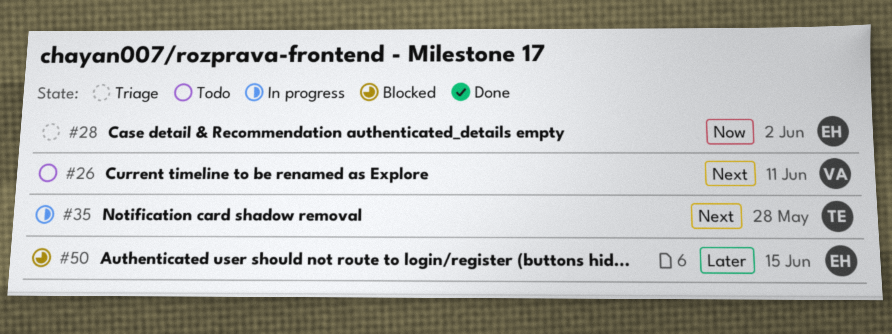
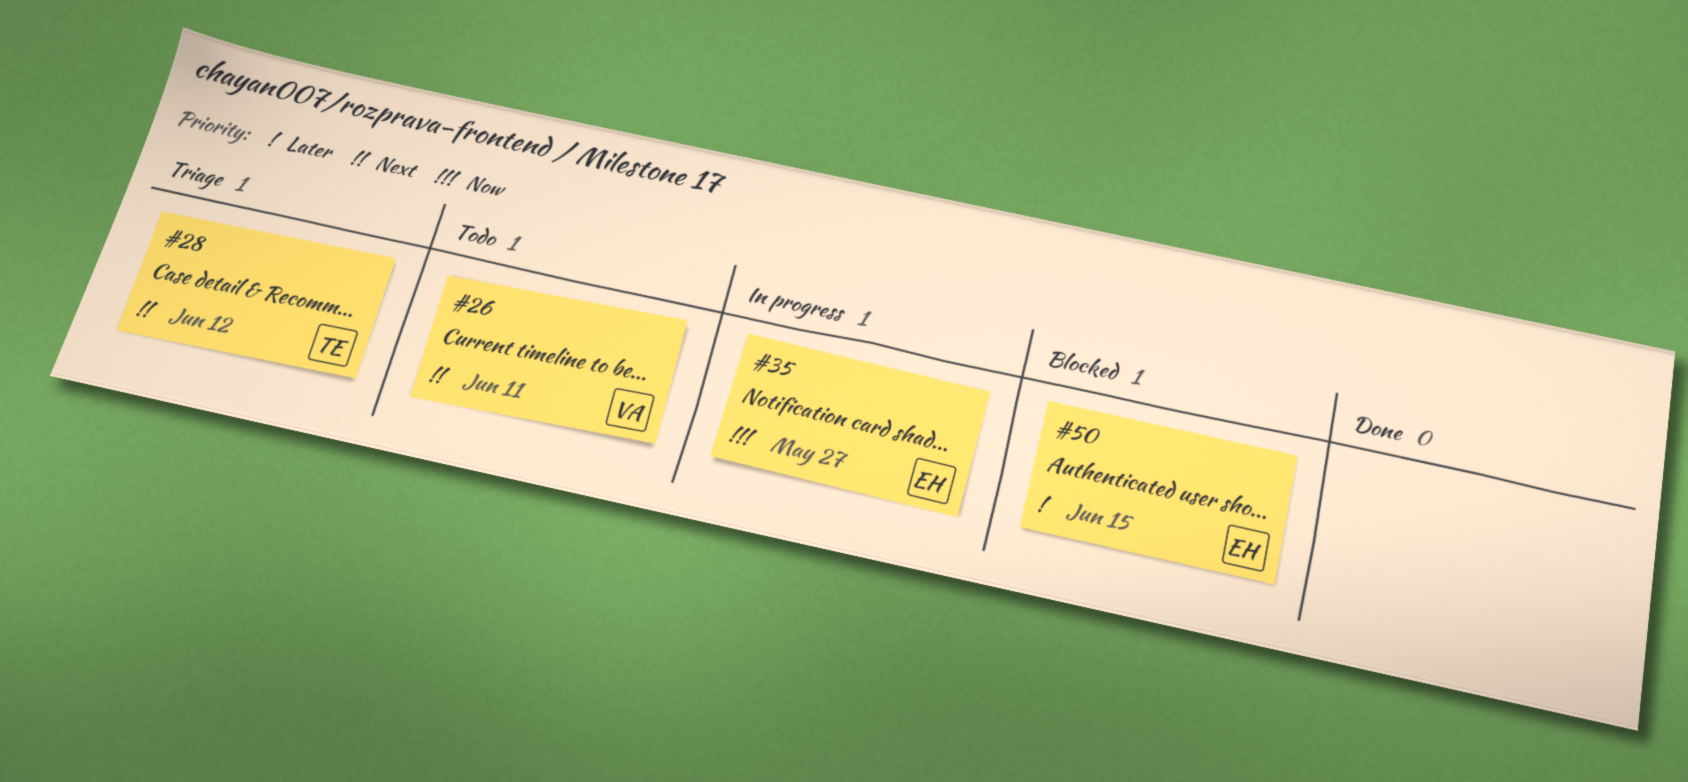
#28, owner: EH -> TE
#28, priority: Now -> Next
#28, due: Jun 2 -> Jun 12
#35, owner: TE -> EH
#35, priority: Next -> Now
#35, due: May 28 -> May 27

